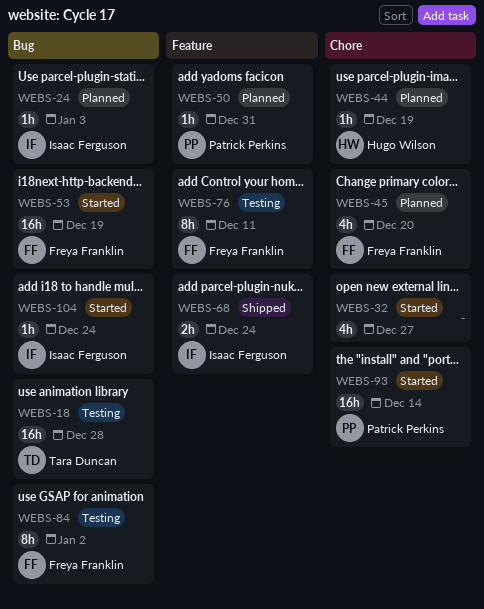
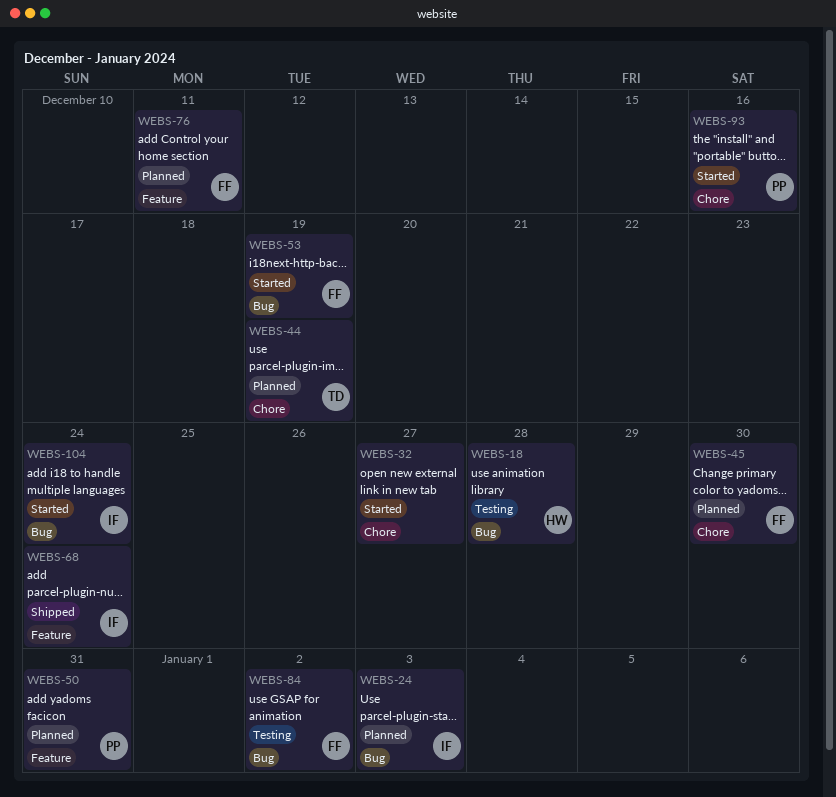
WEBS-18, owner: Tara Duncan -> Hugo Wilson
WEBS-44, owner: Hugo Wilson -> Tara Duncan
WEBS-45, due: Dec 20 -> Dec 30
WEBS-76, status: Testing -> Planned
WEBS-93, due: Dec 14 -> Dec 16

